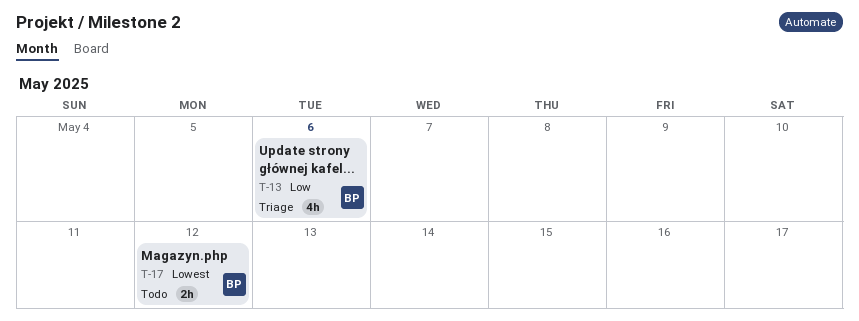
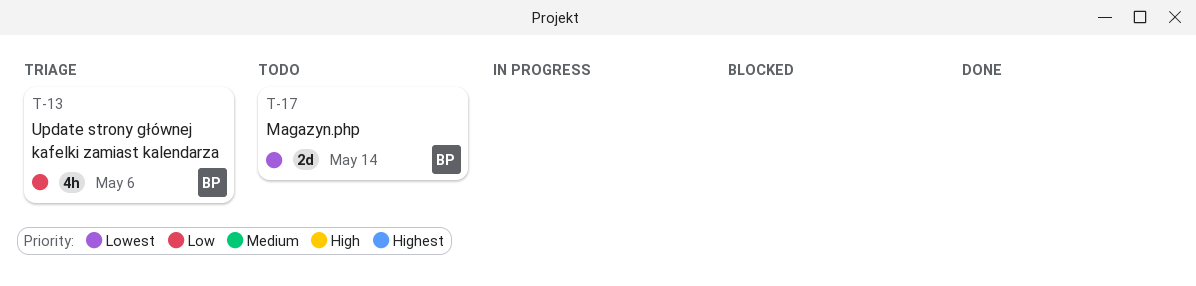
T-17, estimate: 2h -> 2d
T-17, due: May 12 -> May 14

